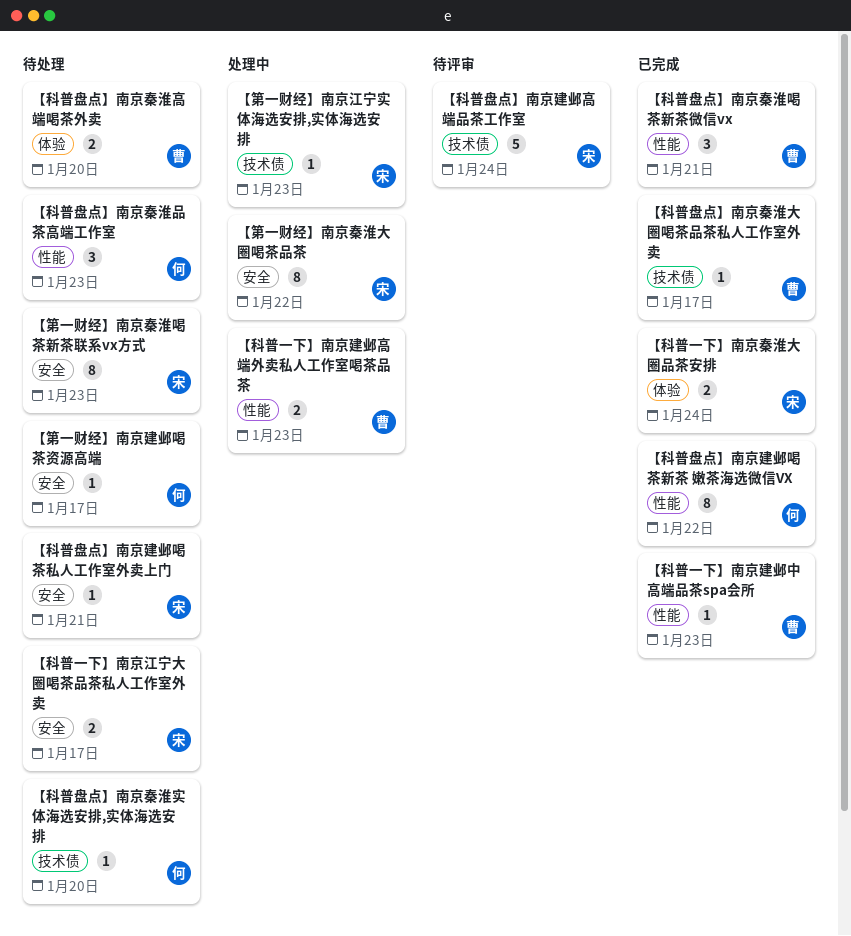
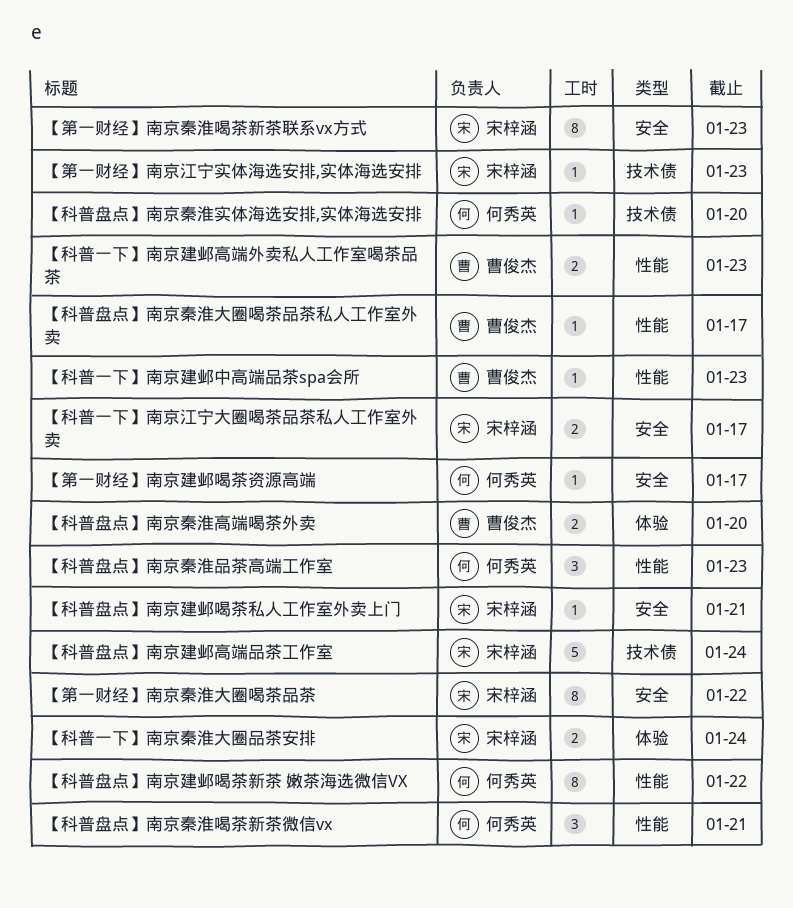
【科普盘点】南京秦淮喝茶新茶微信vx, owner: 曹俊杰 -> 何秀英
【科普盘点】南京秦淮大圈喝茶品茶私人工作室外卖, label: 技术债 -> 性能

